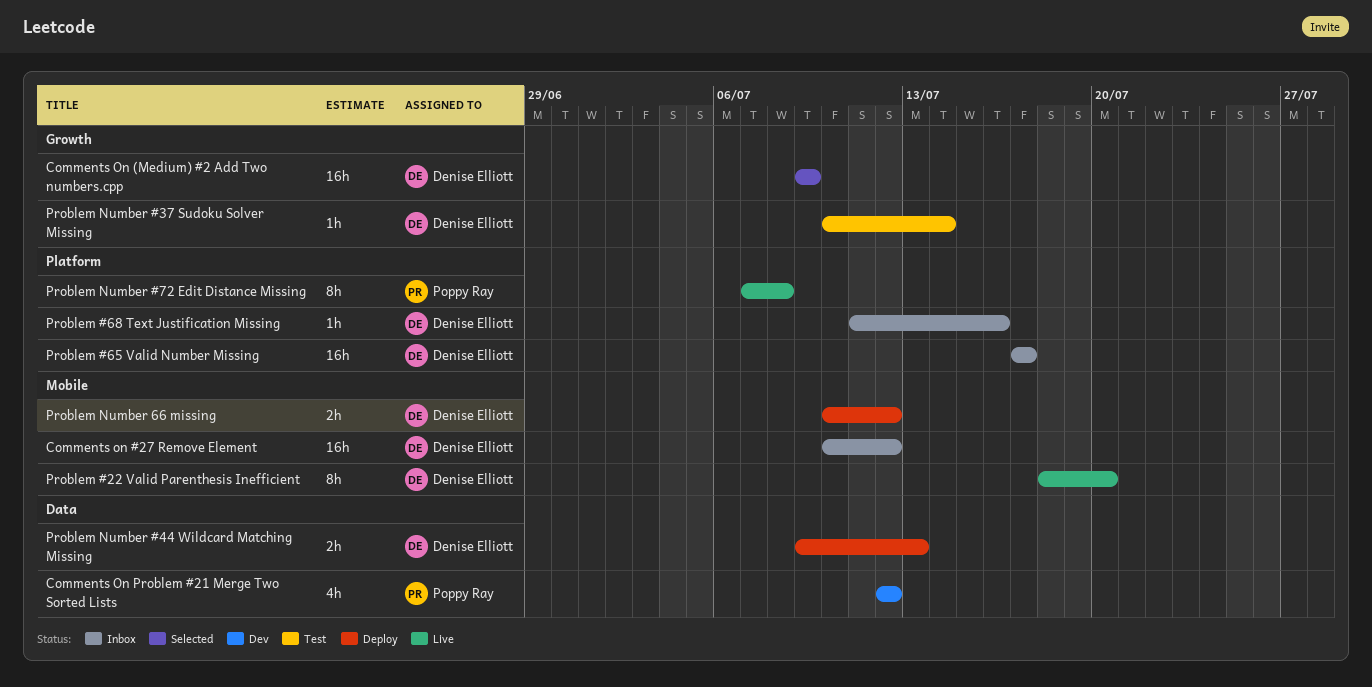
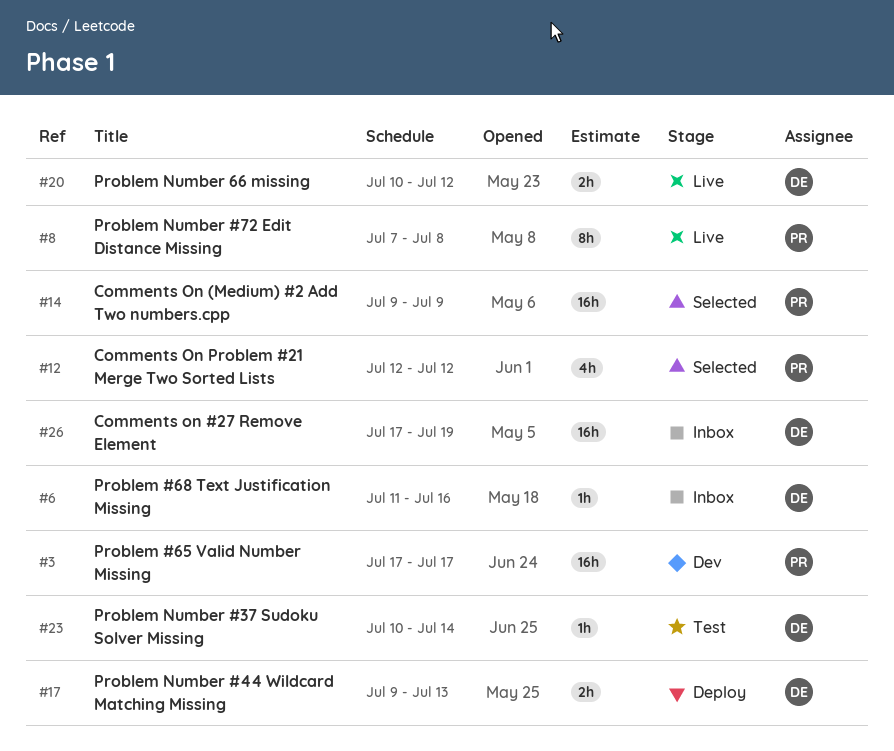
Comments on #27 Remove Element, start: Jul 10 -> Jul 17
Comments on #27 Remove Element, due: Jul 12 -> Jul 19
Comments On (Medium) #2 Add Two numbers.cpp, owner: Denise Elliott -> Poppy Ray
Comments On Problem #21 Merge Two Sorted Lists, status: Dev -> Selected
Problem #22 Valid Parenthesis Inefficient: present -> none
Problem #65 Valid Number Missing, status: Inbox -> Dev
Problem #65 Valid Number Missing, owner: Denise Elliott -> Poppy Ray
Problem Number 66 missing, status: Deploy -> Live

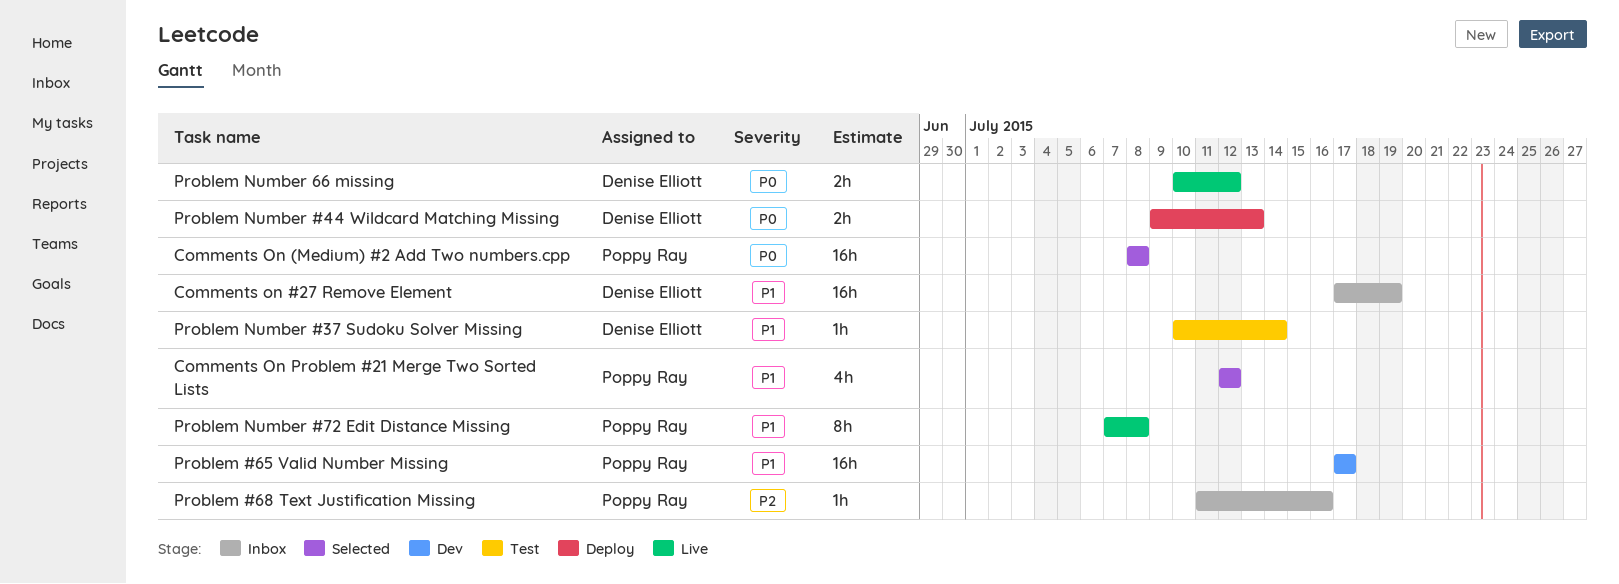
Comments On (Medium) #2 Add Two numbers.cpp, start: Jul 9 -> Jul 8
Comments On (Medium) #2 Add Two numbers.cpp, due: Jul 9 -> Jul 8
Problem #68 Text Justification Missing, owner: Denise Elliott -> Poppy Ray

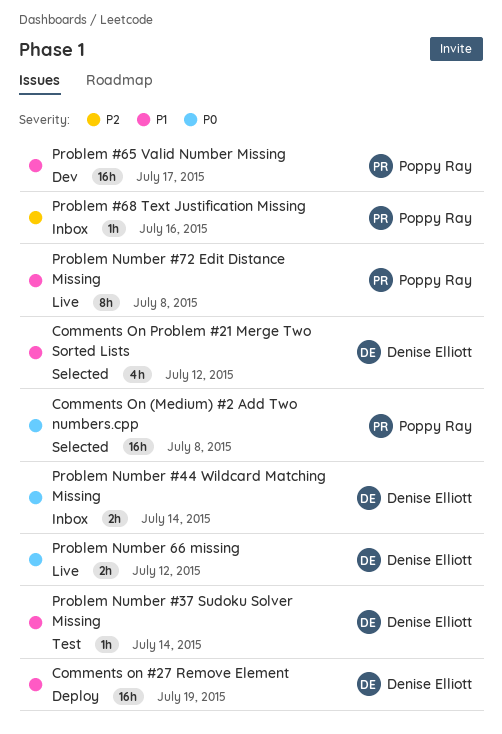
Comments on #27 Remove Element, status: Inbox -> Deploy
Comments On Problem #21 Merge Two Sorted Lists, owner: Poppy Ray -> Denise Elliott
Problem Number #44 Wildcard Matching Missing, status: Deploy -> Inbox
Problem Number #44 Wildcard Matching Missing, due: Jul 13 -> Jul 14

